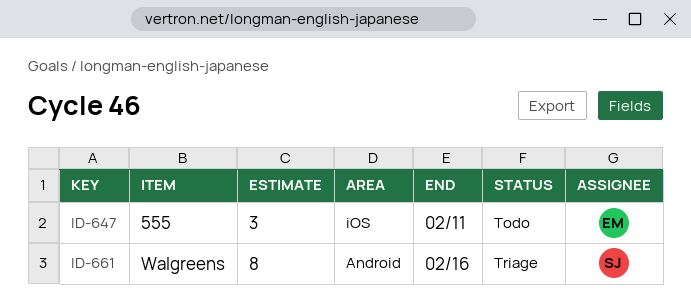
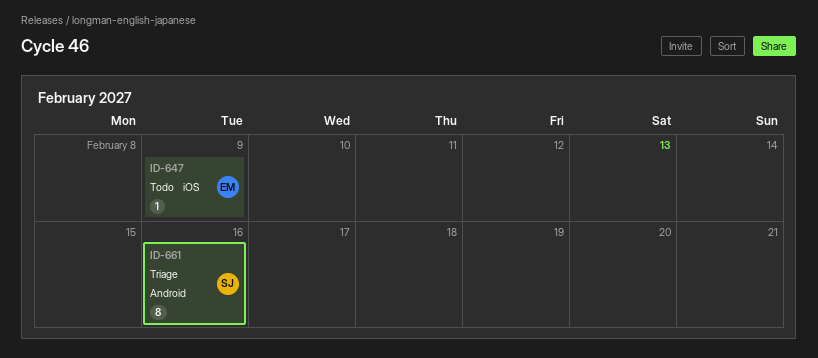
ID-647, estimate: 3 -> 1
ID-647, due: Feb 11 -> Feb 9

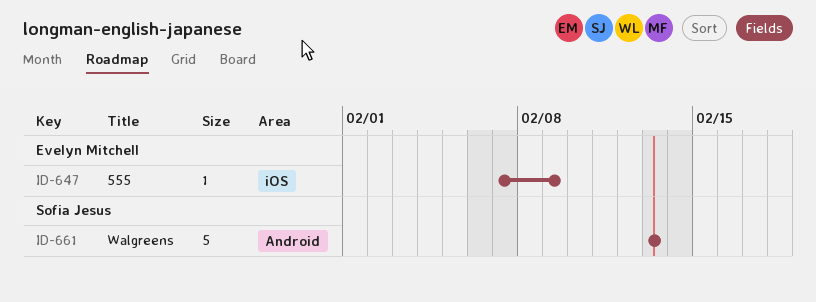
ID-661, estimate: 8 -> 5
ID-661, due: Feb 16 -> Feb 13

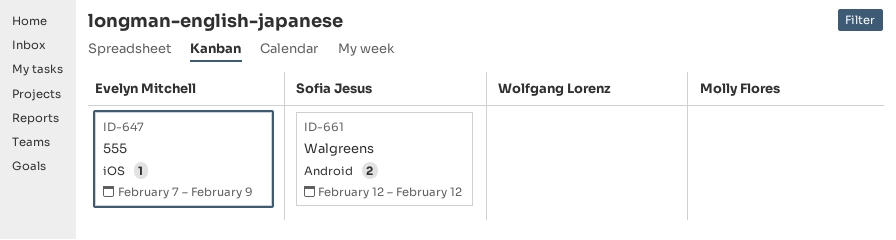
ID-661, estimate: 5 -> 2
ID-661, start: Feb 13 -> Feb 12
ID-661, due: Feb 13 -> Feb 12

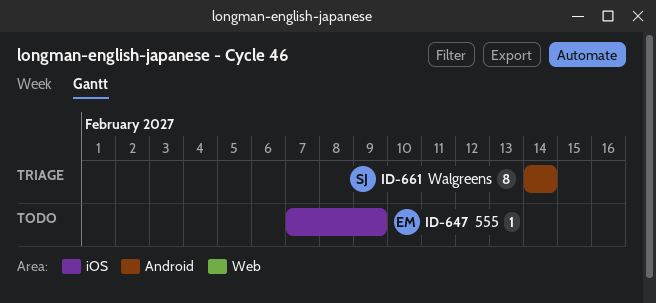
ID-661, estimate: 2 -> 8
ID-661, start: Feb 12 -> Feb 14
ID-661, due: Feb 12 -> Feb 14

